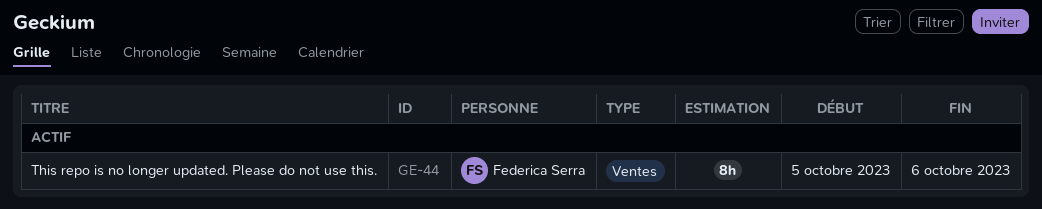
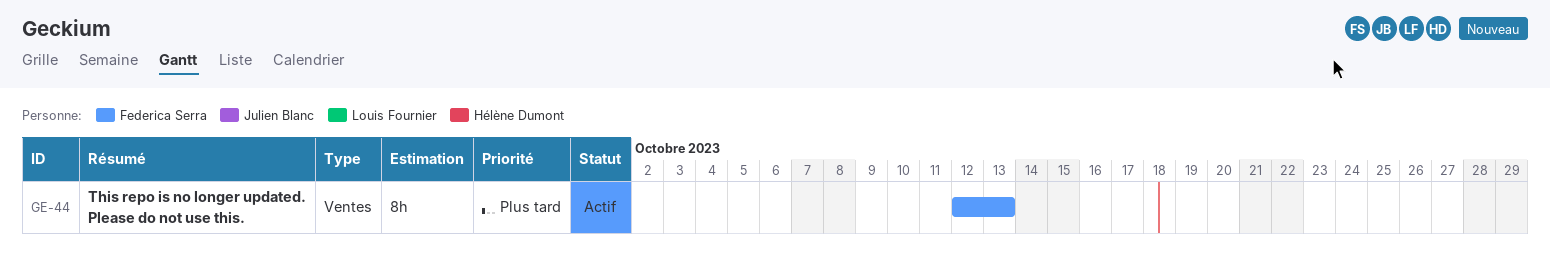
GE-44, start: Oct 5 -> Oct 12
GE-44, due: Oct 6 -> Oct 13

